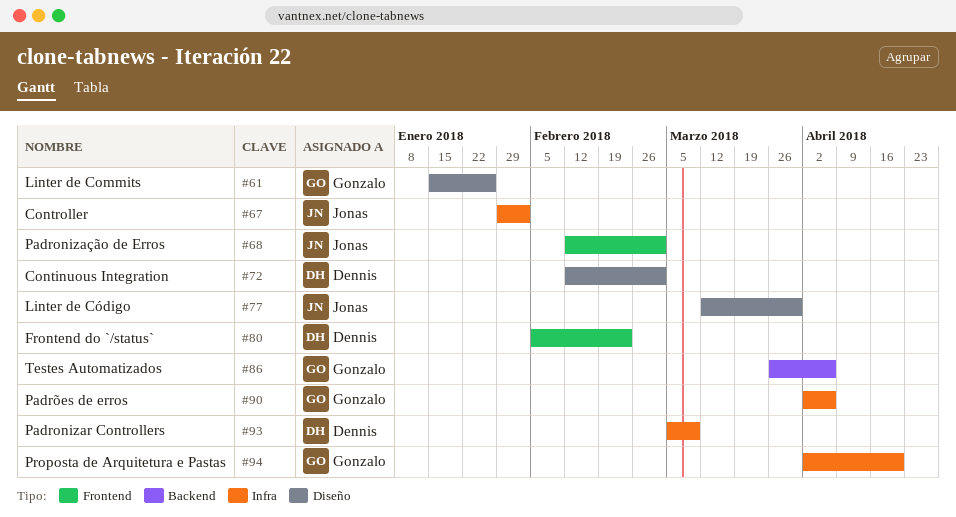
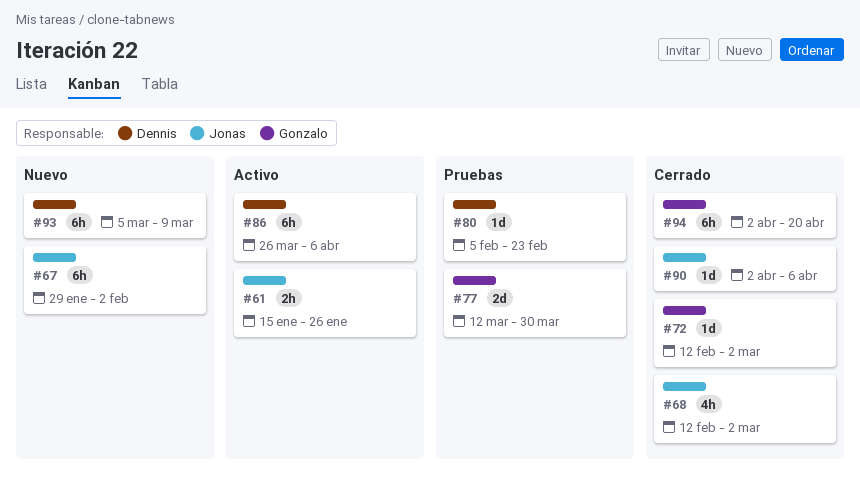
#61, owner: Gonzalo -> Jonas
#72, owner: Dennis -> Gonzalo
#77, owner: Jonas -> Gonzalo
#86, owner: Gonzalo -> Dennis
#90, owner: Gonzalo -> Jonas

